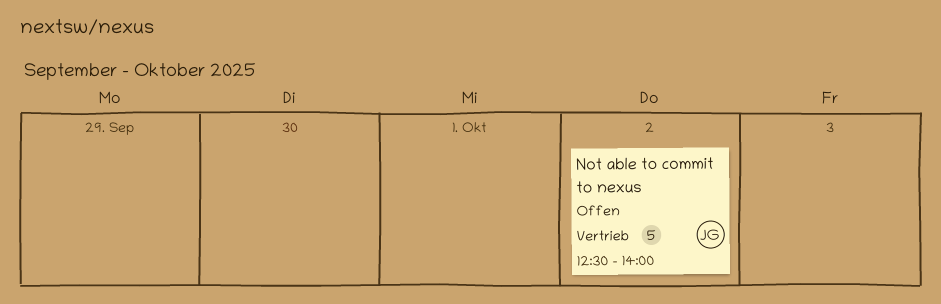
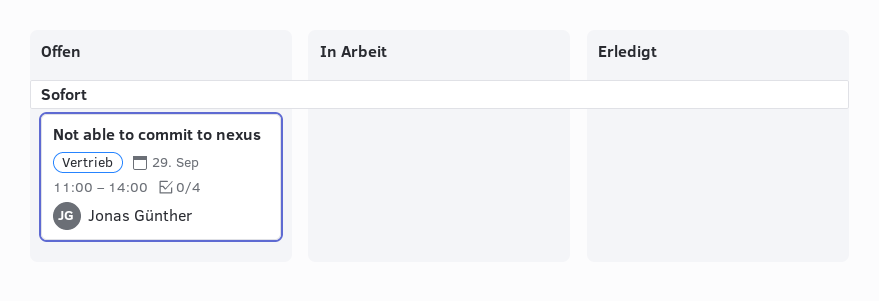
Not able to commit to nexus, day: Oct 2 -> Sep 29
Not able to commit to nexus, begins: 12:30 -> 11:00

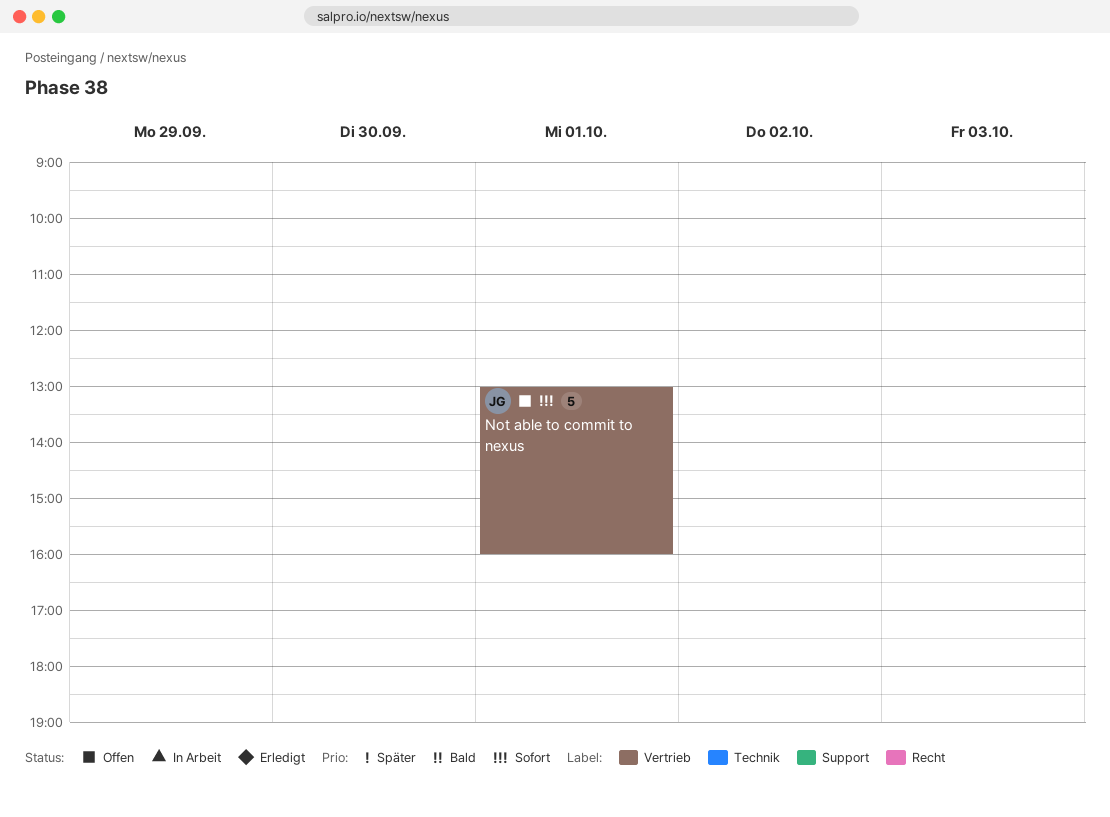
Not able to commit to nexus, day: Sep 29 -> Oct 1
Not able to commit to nexus, begins: 11:00 -> 13:00
Not able to commit to nexus, ends: 14:00 -> 16:00

